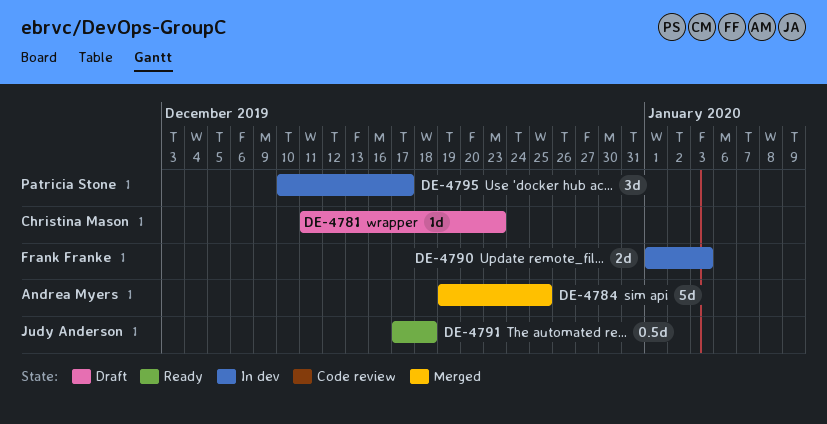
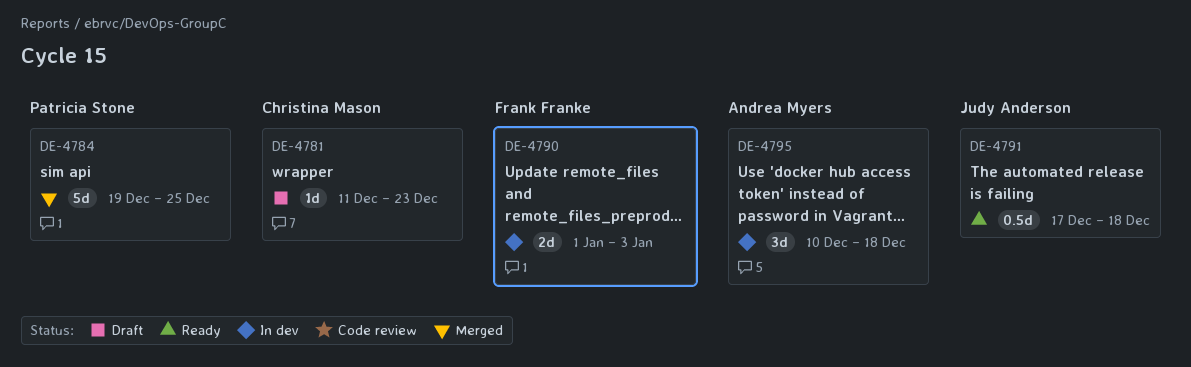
DE-4784, owner: Andrea Myers -> Patricia Stone
DE-4795, owner: Patricia Stone -> Andrea Myers
DE-4795, due: Dec 17 -> Dec 18

